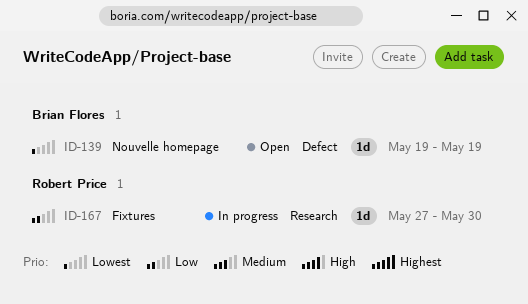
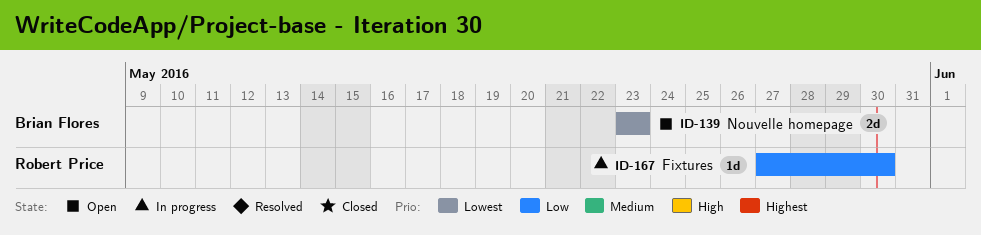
ID-139, estimate: 1d -> 2d
ID-139, start: May 19 -> May 23
ID-139, due: May 19 -> May 23

